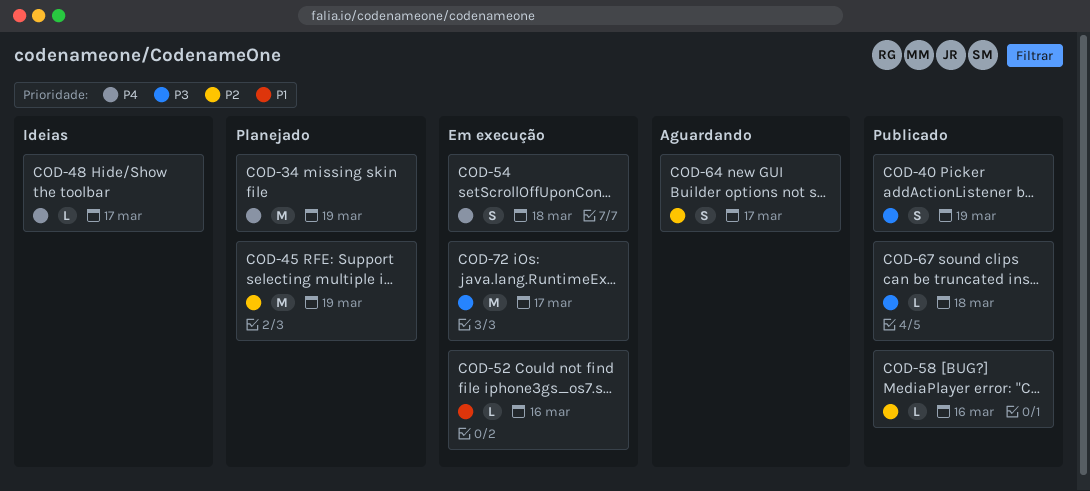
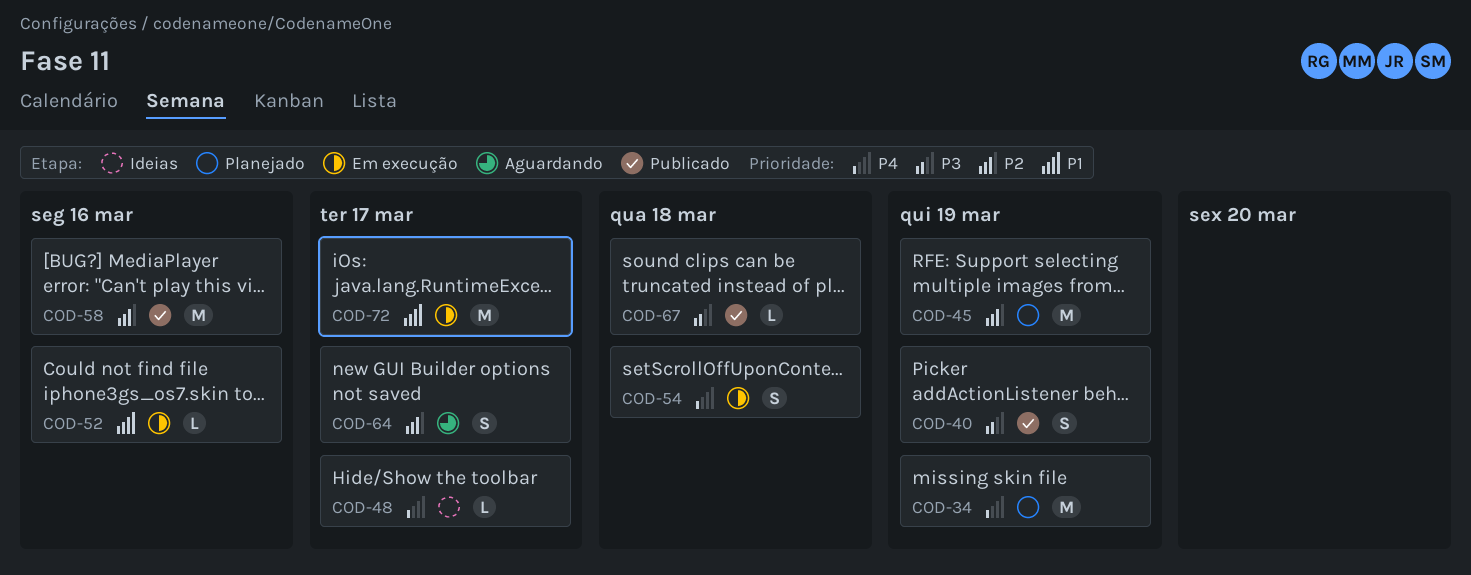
COD-58, estimate: L -> M
COD-72, priority: P3 -> P1

